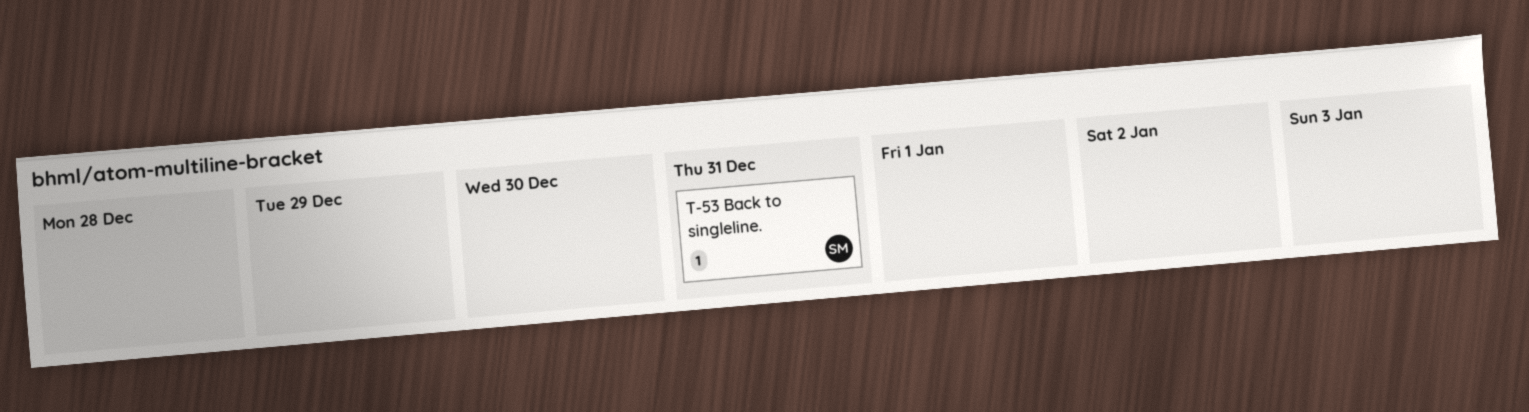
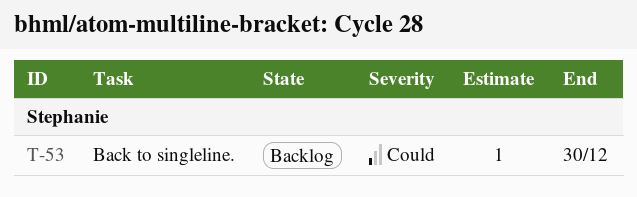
T-53, due: Dec 31 -> Dec 30

